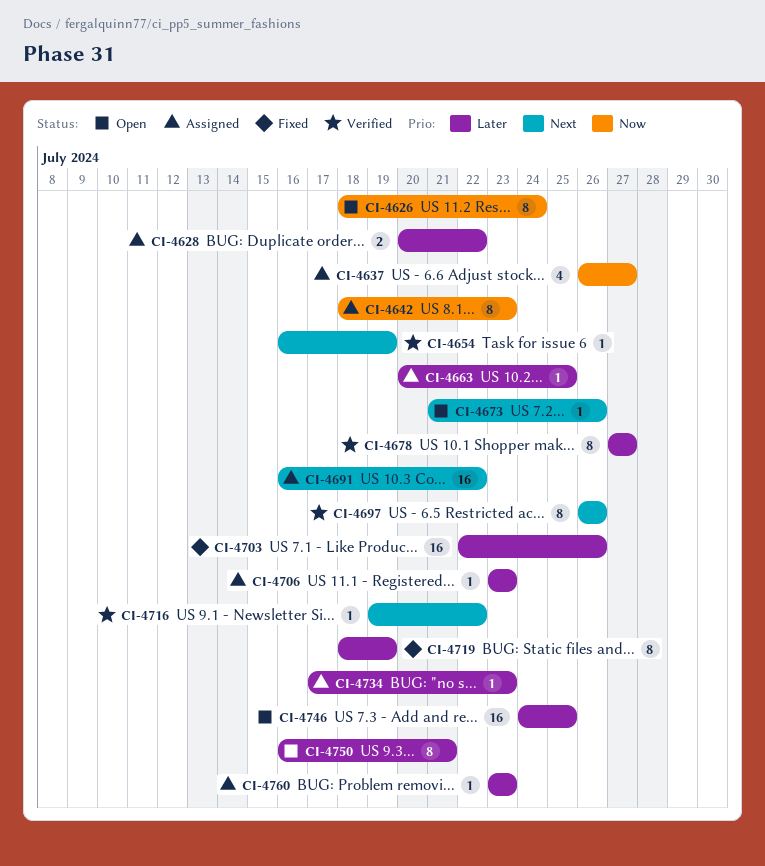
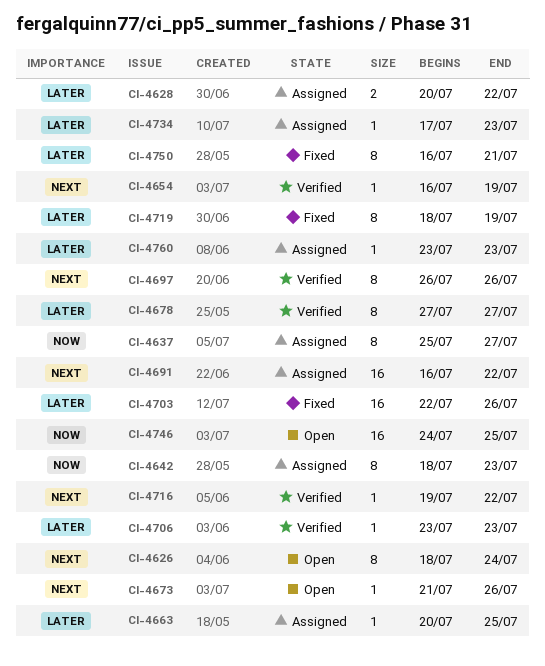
CI-4626, priority: Now -> Next
CI-4637, estimate: 4 -> 8
CI-4637, start: Jul 26 -> Jul 25
CI-4706, status: Assigned -> Verified
CI-4746, priority: Later -> Now
CI-4750, status: Open -> Fixed

